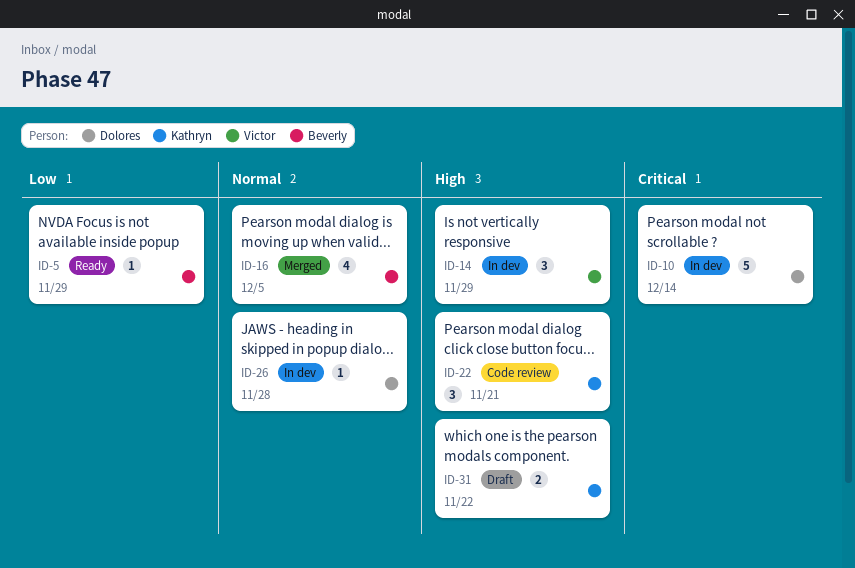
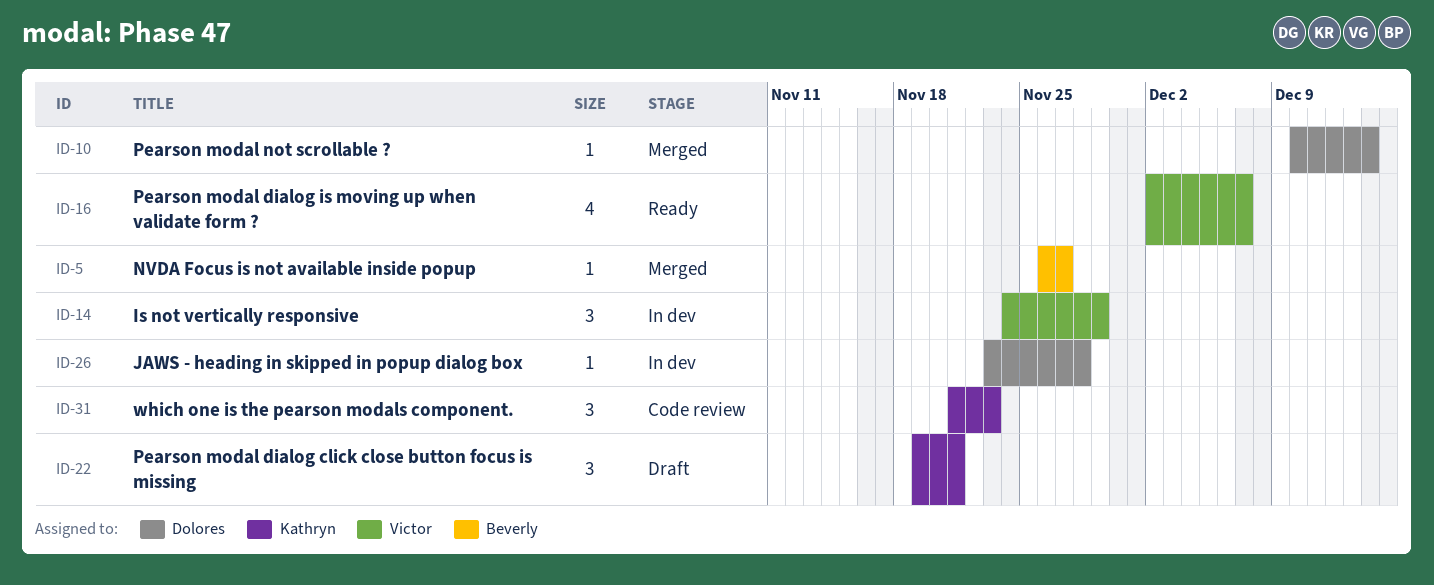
ID-5, status: Ready -> Merged
ID-5, due: Nov 29 -> Nov 27
ID-10, status: In dev -> Merged
ID-10, estimate: 5 -> 1
ID-16, status: Merged -> Ready
ID-16, owner: Beverly -> Victor
ID-16, due: Dec 5 -> Dec 7
ID-22, status: Code review -> Draft
ID-31, status: Draft -> Code review
ID-31, estimate: 2 -> 3
ID-31, due: Nov 22 -> Nov 23

